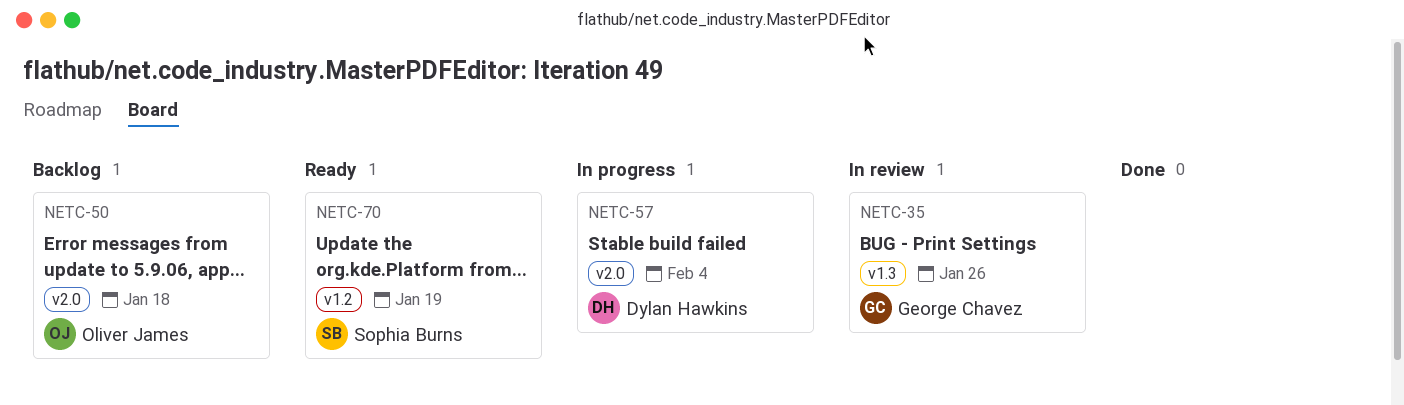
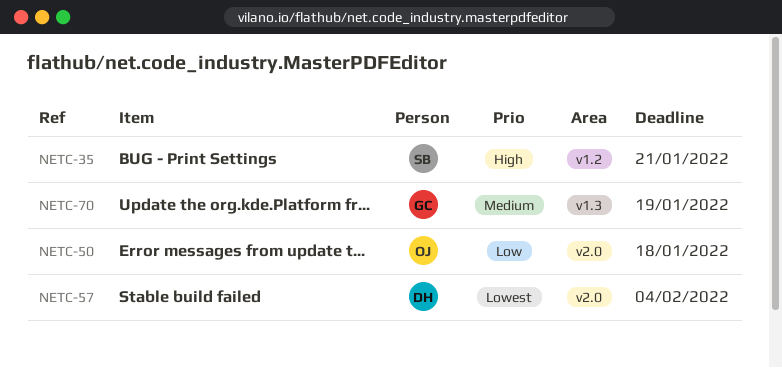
NETC-35, owner: George Chavez -> Sophia Burns
NETC-35, label: v1.3 -> v1.2
NETC-35, due: Jan 26 -> Jan 21
NETC-70, owner: Sophia Burns -> George Chavez
NETC-70, label: v1.2 -> v1.3

